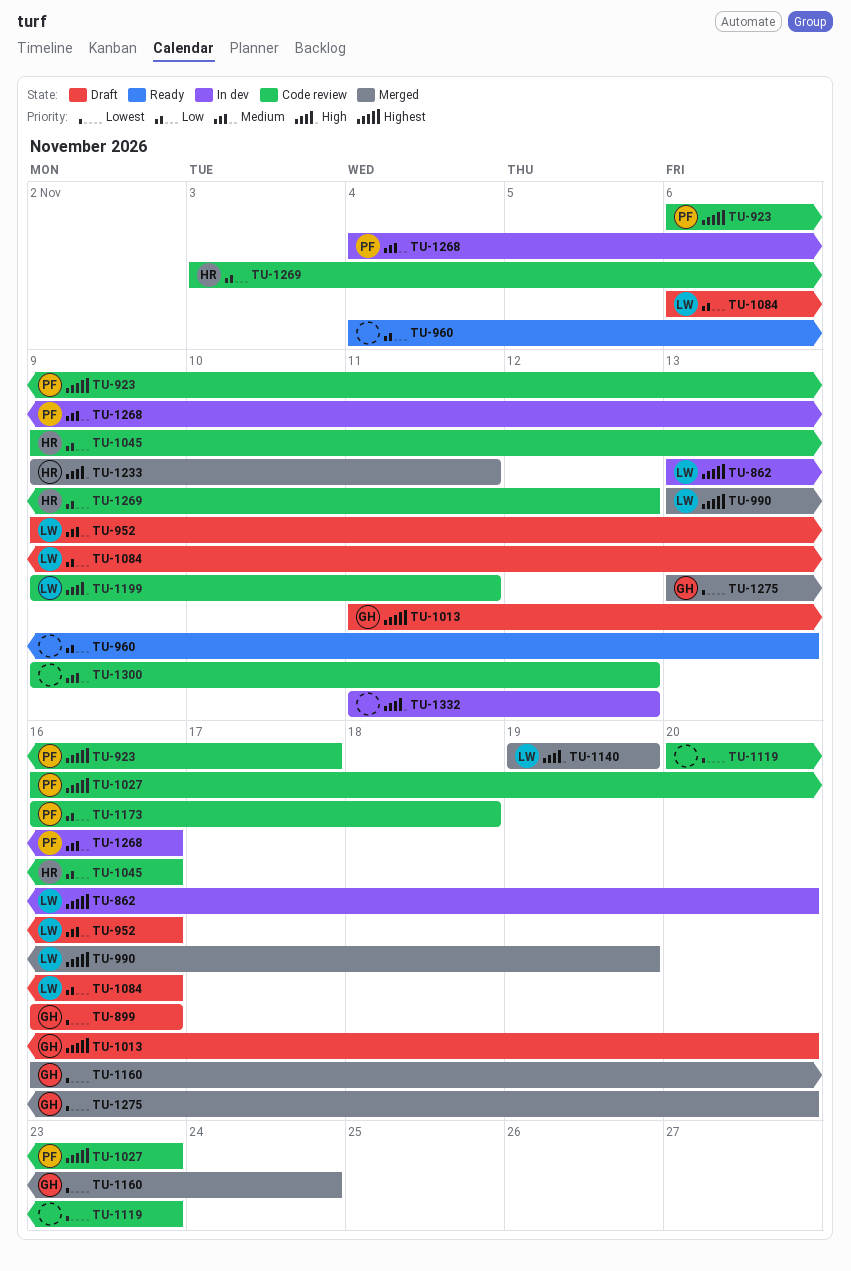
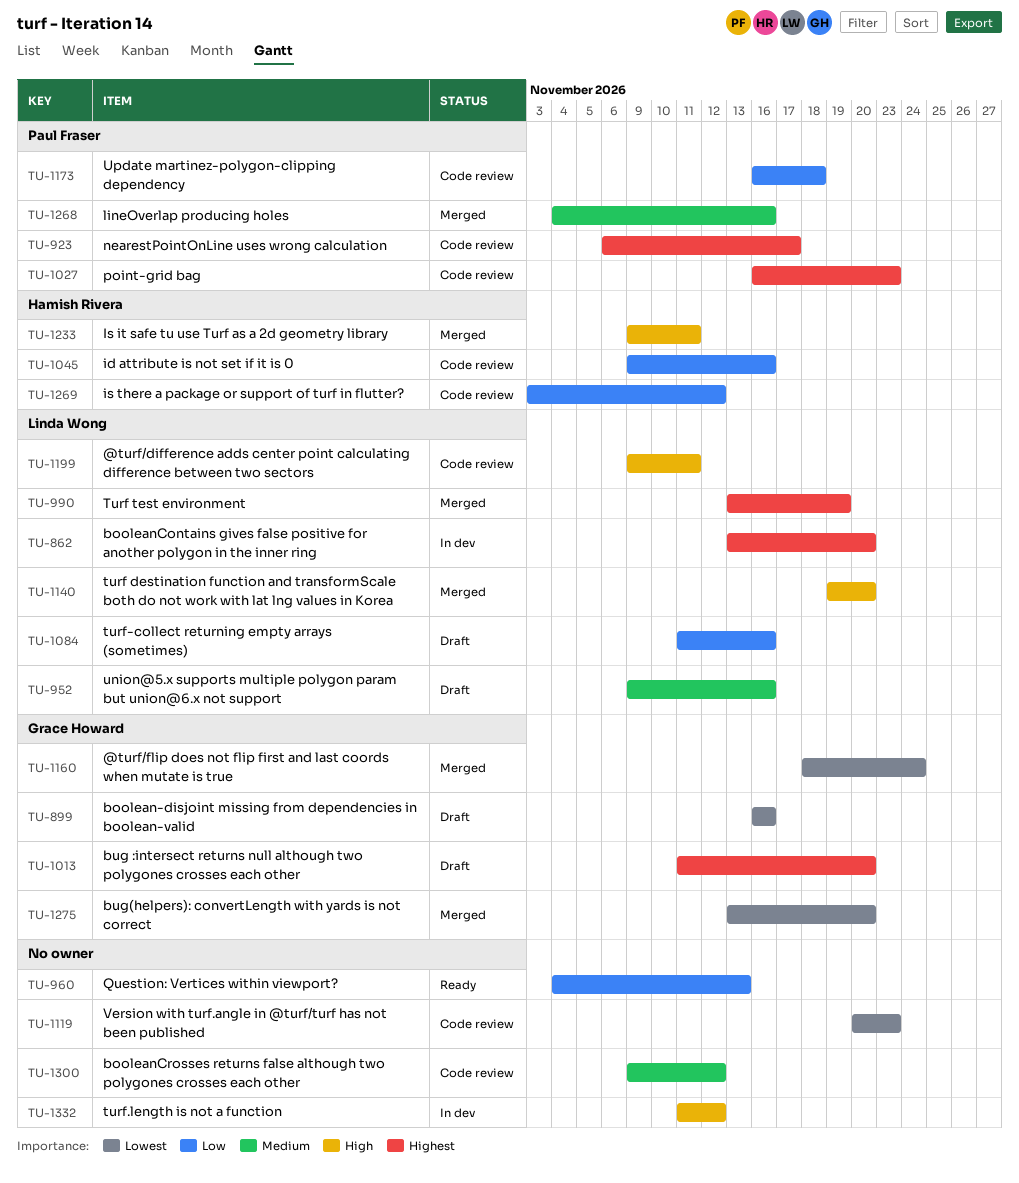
TU-1084, start: Nov 6 -> Nov 11
TU-1140, due: Nov 19 -> Nov 20
TU-1160, start: Nov 16 -> Nov 18
TU-1268, status: In dev -> Merged

